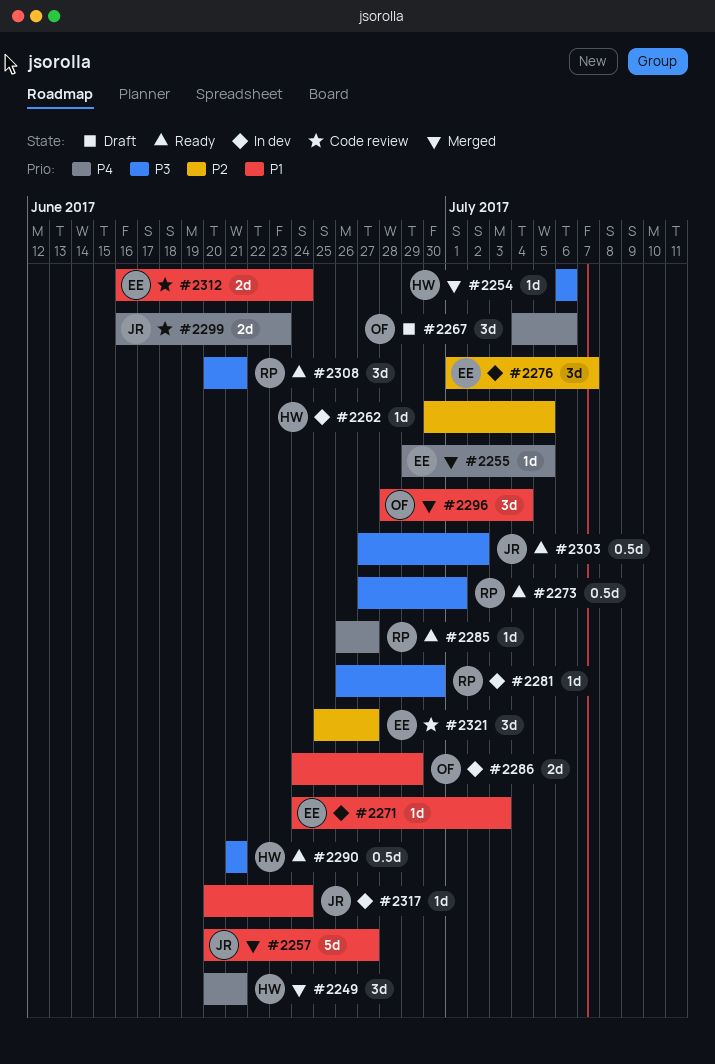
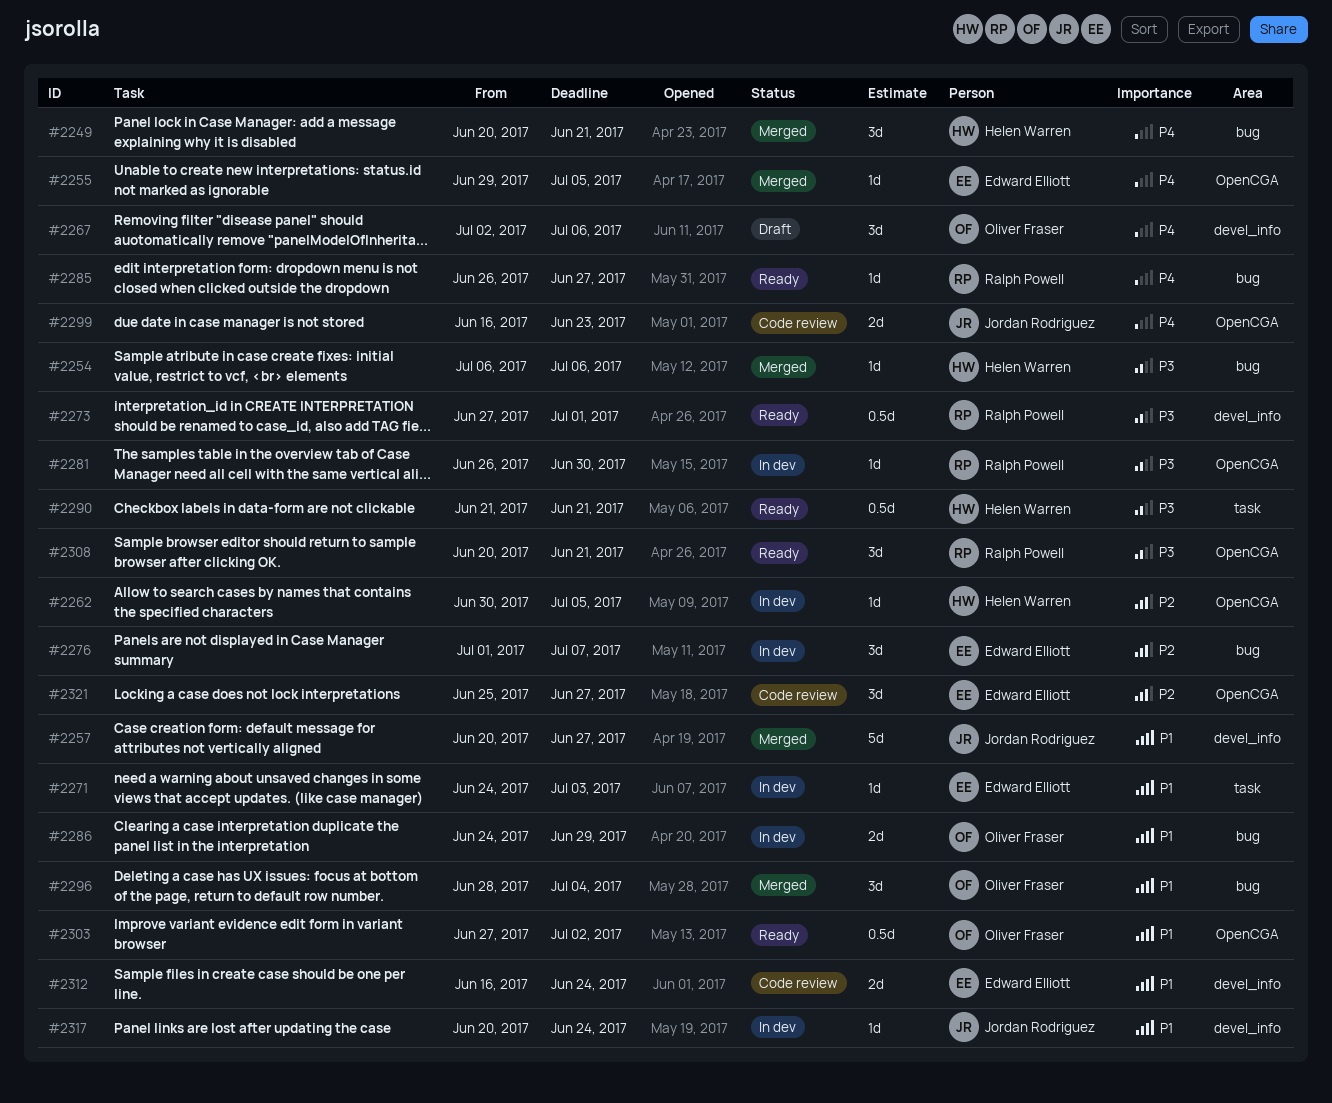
#2267, start: Jul 4 -> Jul 2
#2303, owner: Jordan Rodriguez -> Oliver Fraser
#2303, priority: P3 -> P1

